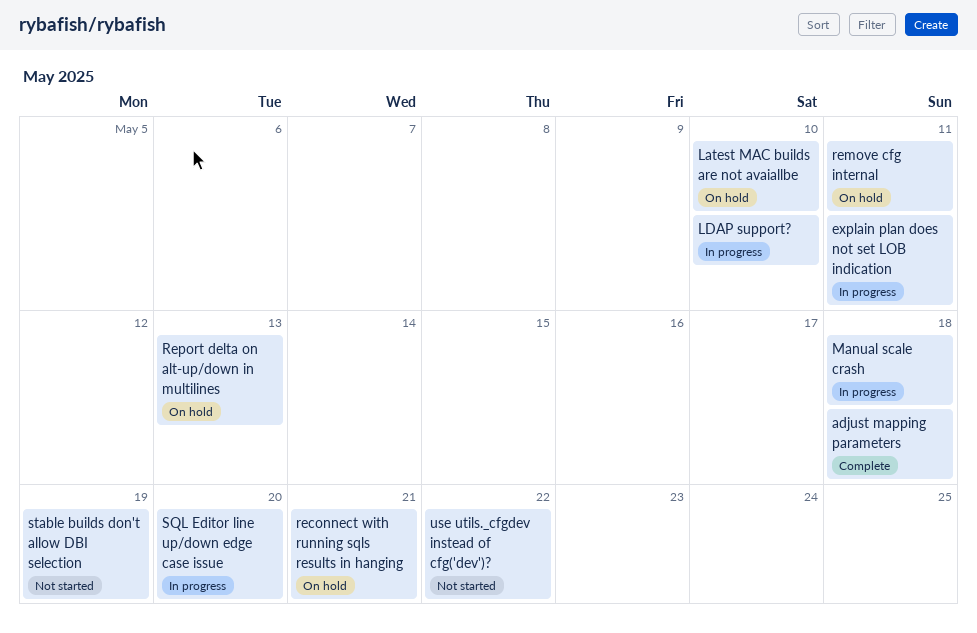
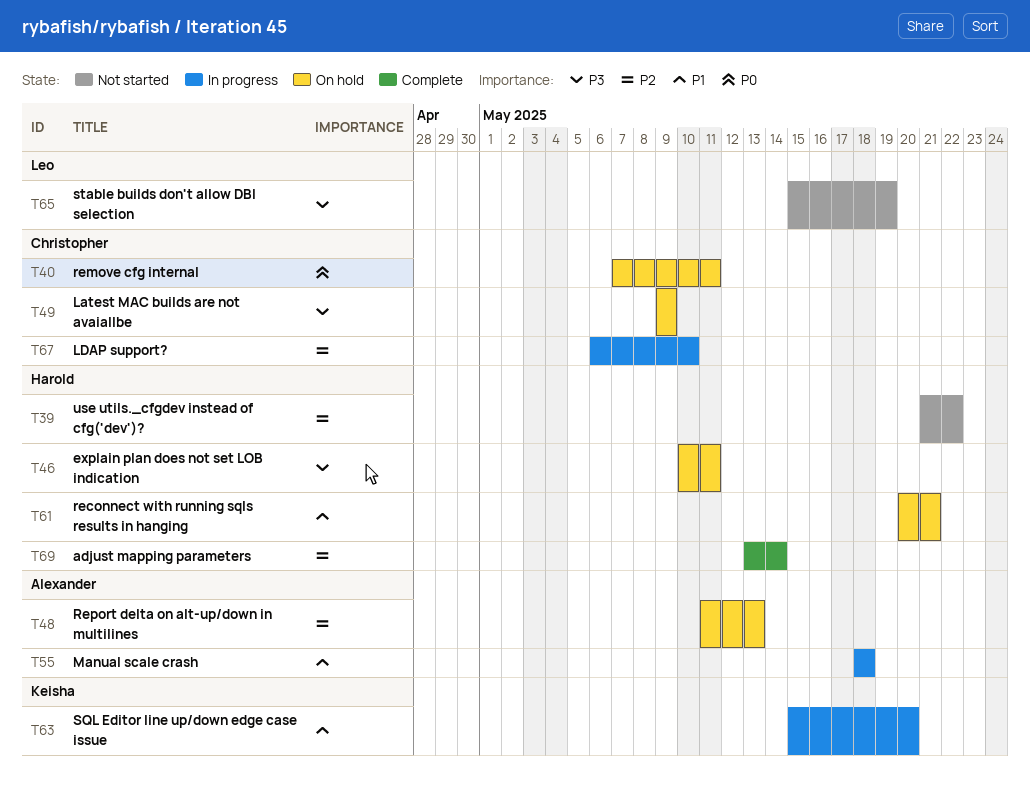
adjust mapping parameters, due: May 18 -> May 14
explain plan does not set LOB indication, status: In progress -> On hold
Latest MAC builds are not avaiallbe, due: May 10 -> May 9

